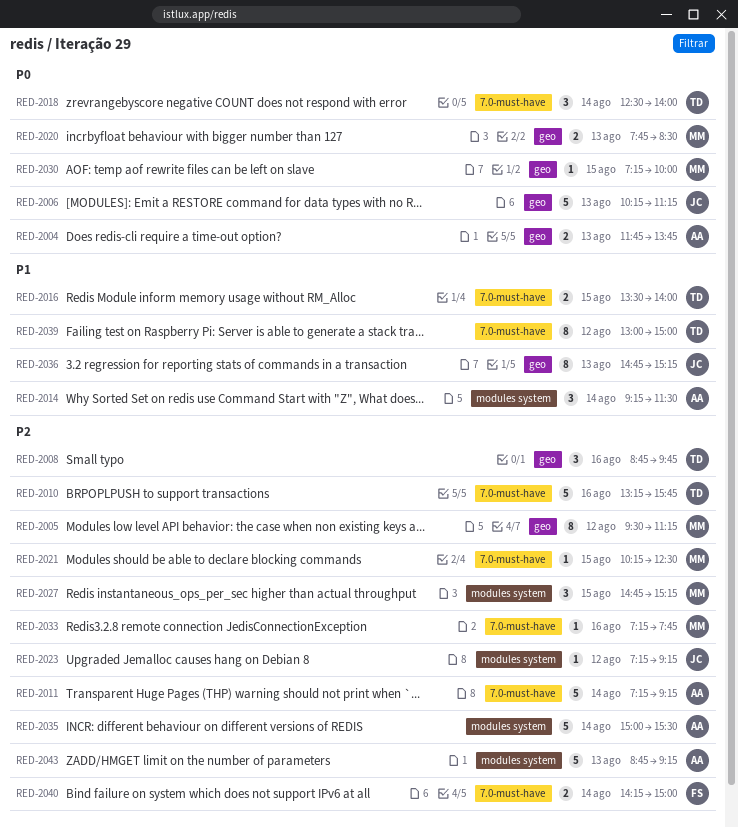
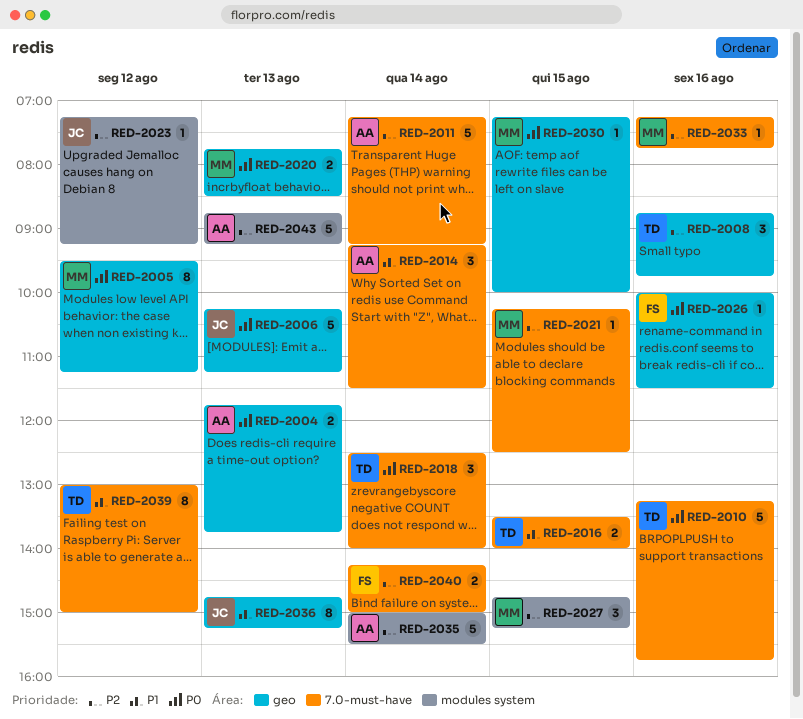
RED-2005, priority: P2 -> P0
RED-2010, priority: P2 -> P0
RED-2014, label: modules system -> 7.0-must-have
RED-2026: none -> present

